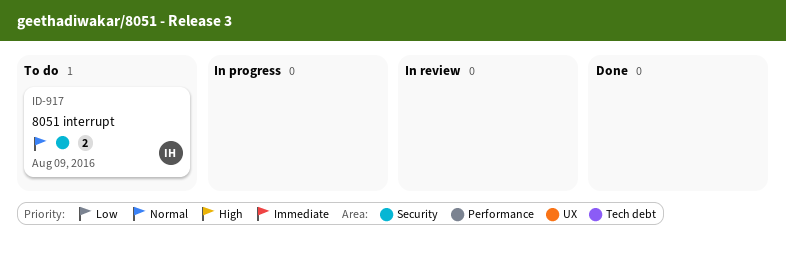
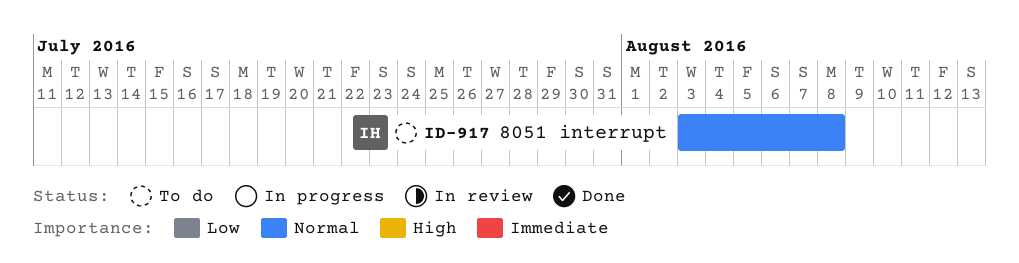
ID-917, due: Aug 9 -> Aug 8

